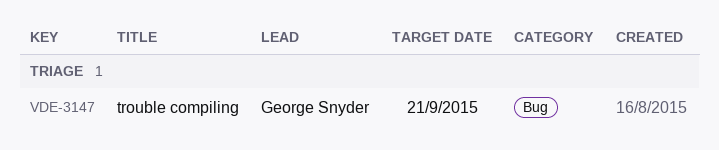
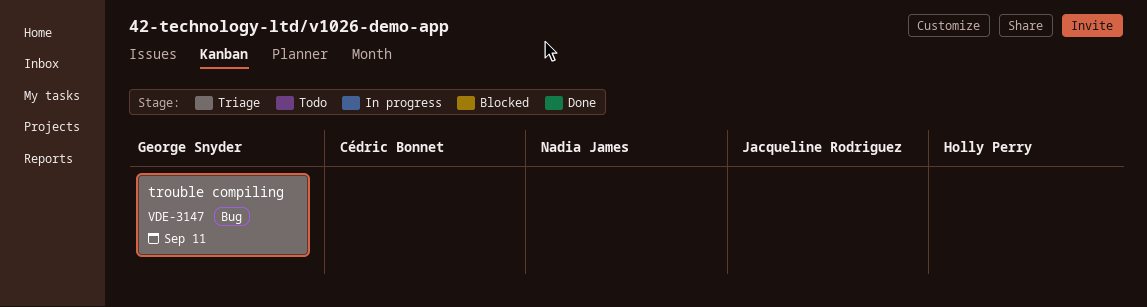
VDE-3147, due: Sep 21 -> Sep 11

